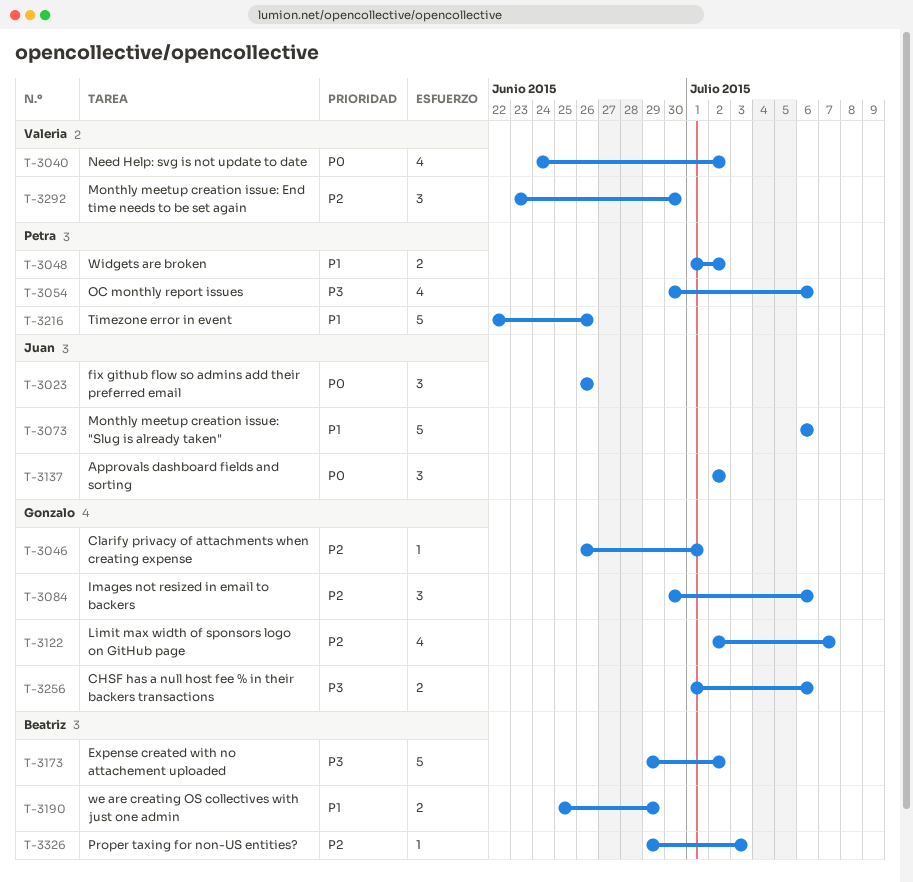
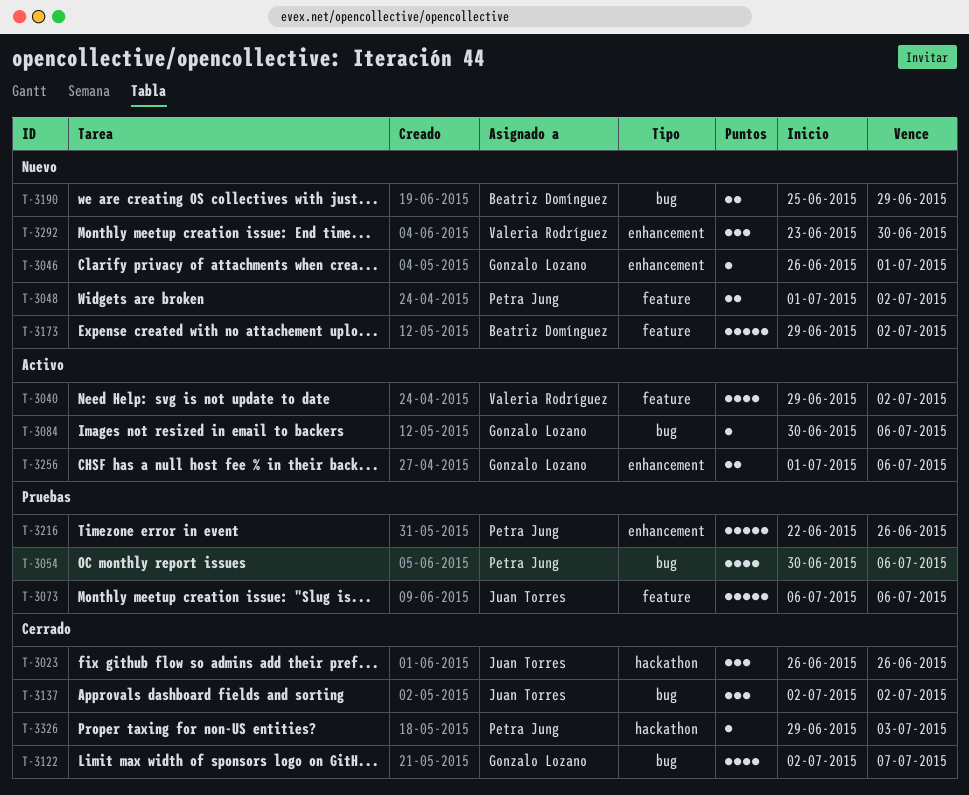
T-3040, start: Jun 24 -> Jun 29
T-3084, estimate: 3 -> 1
T-3326, owner: Beatriz Domínguez -> Petra Jung

